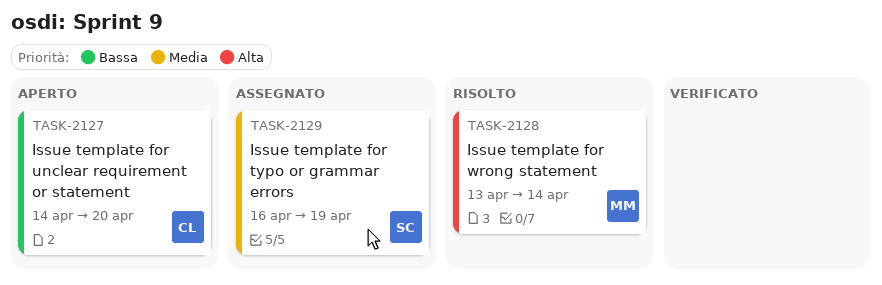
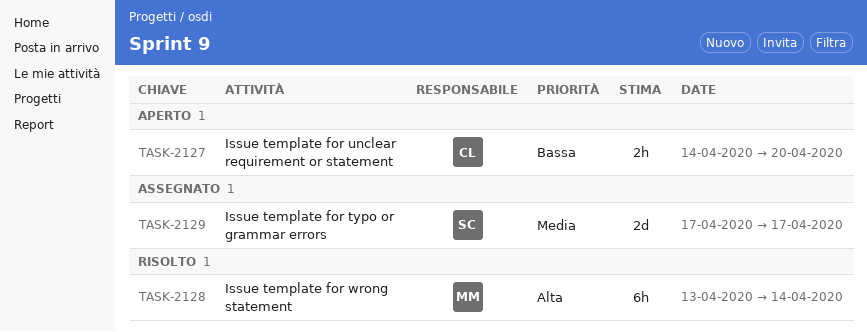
TASK-2129, start: Apr 16 -> Apr 17
TASK-2129, due: Apr 19 -> Apr 17

